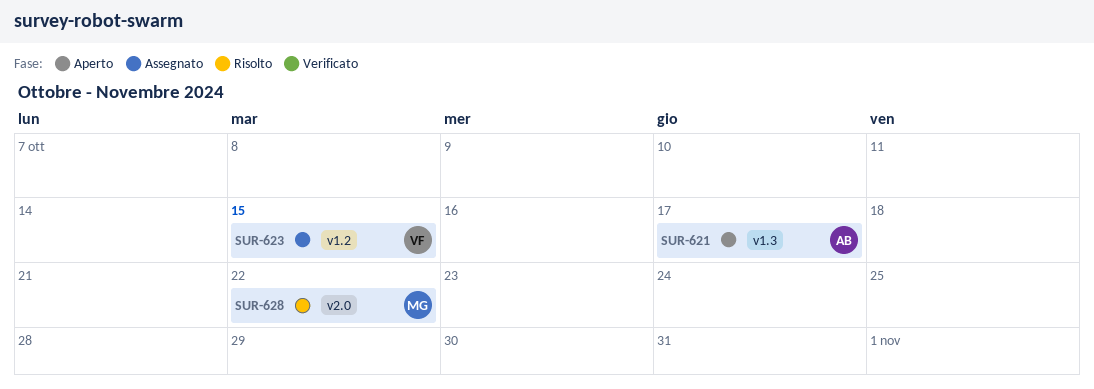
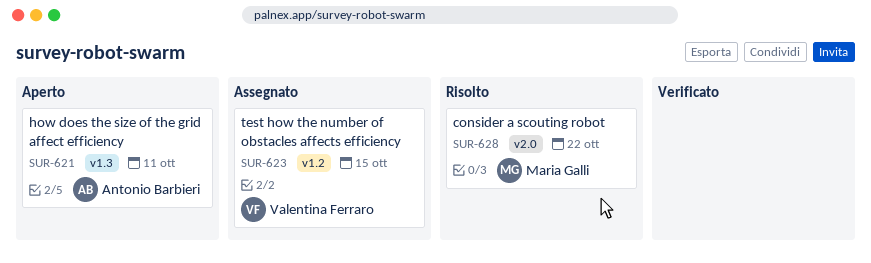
SUR-621, due: Oct 17 -> Oct 11

